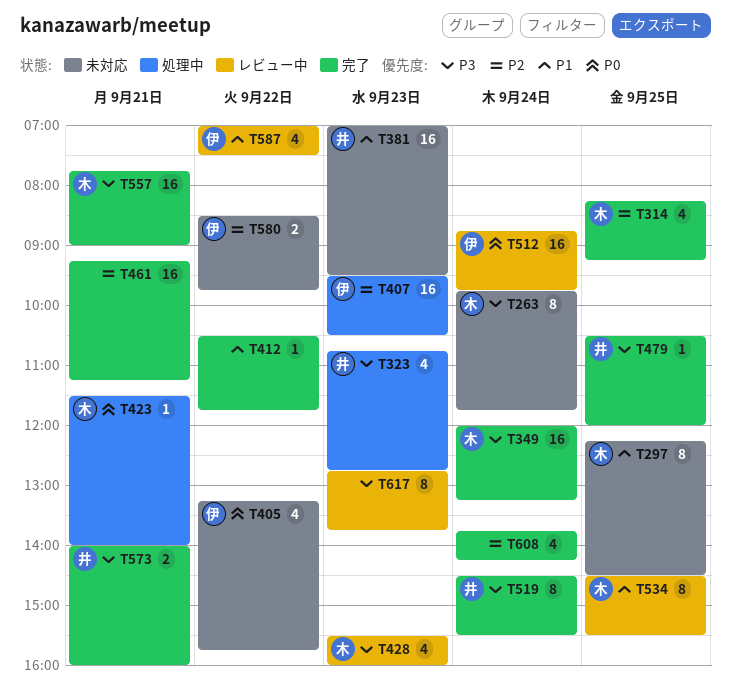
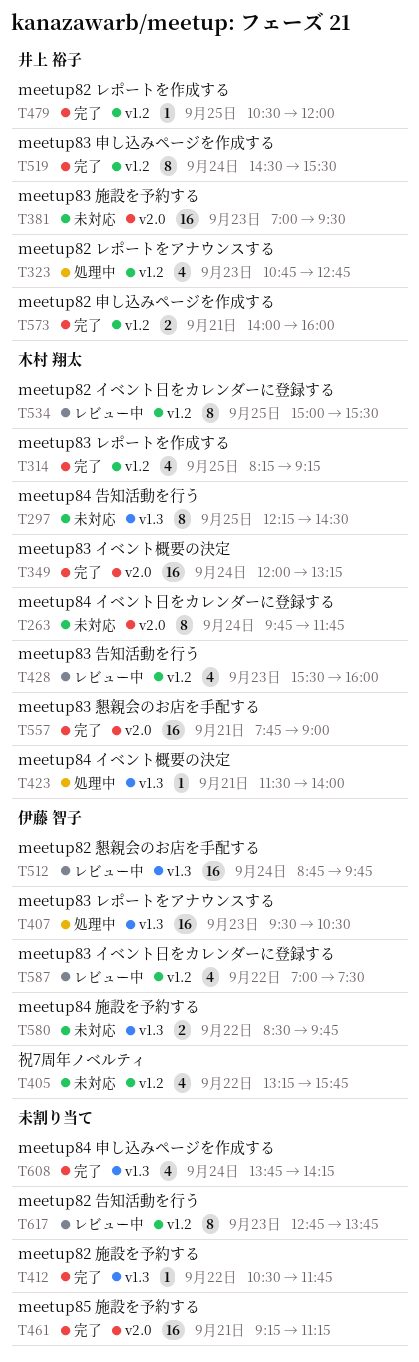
T534, begins: 14:30 -> 15:00

